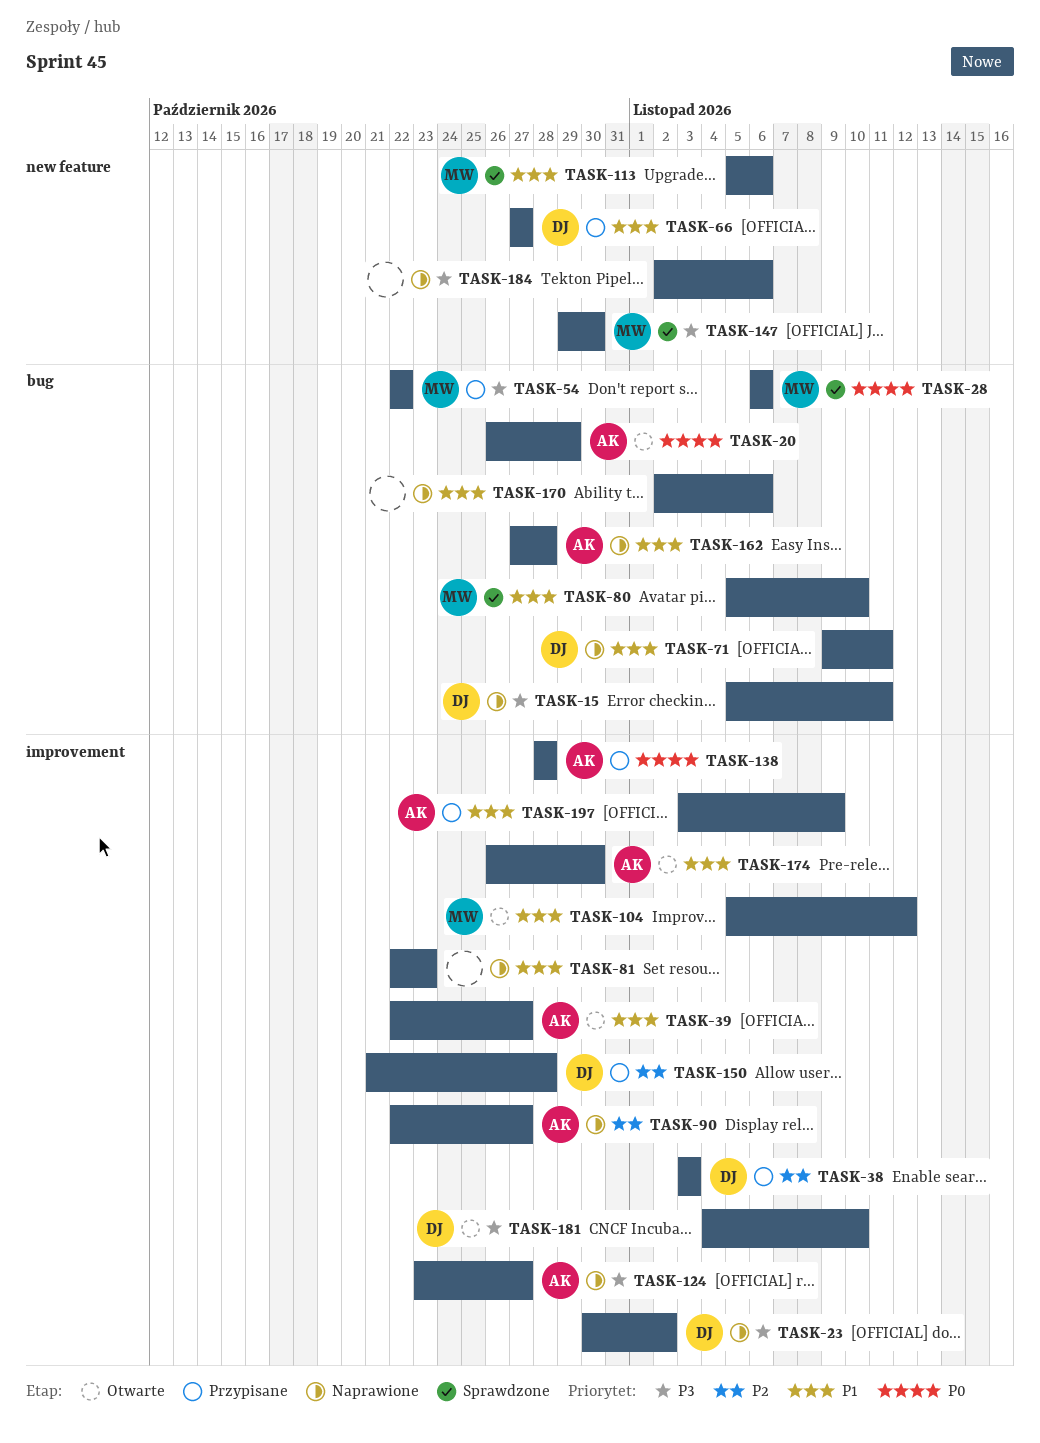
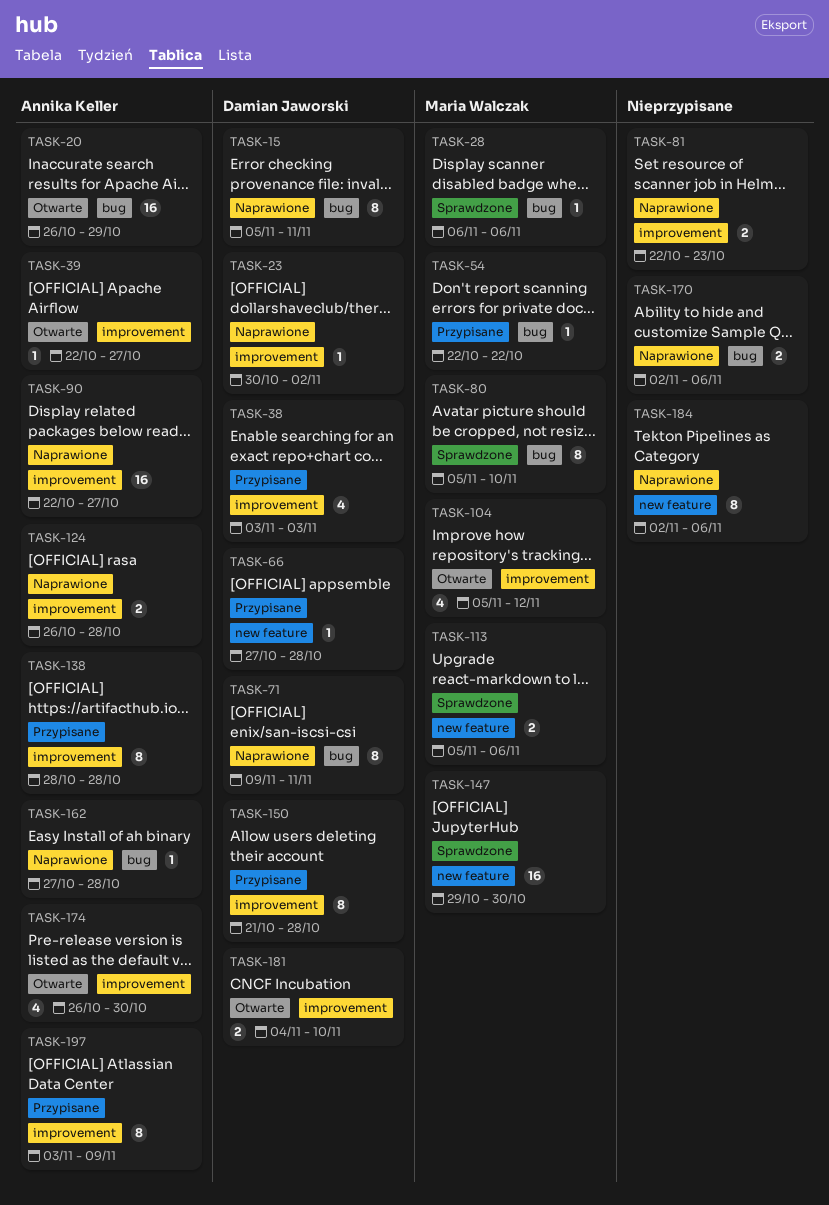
TASK-66, due: Oct 27 -> Oct 28
TASK-124, start: Oct 23 -> Oct 26
TASK-124, due: Oct 27 -> Oct 28

